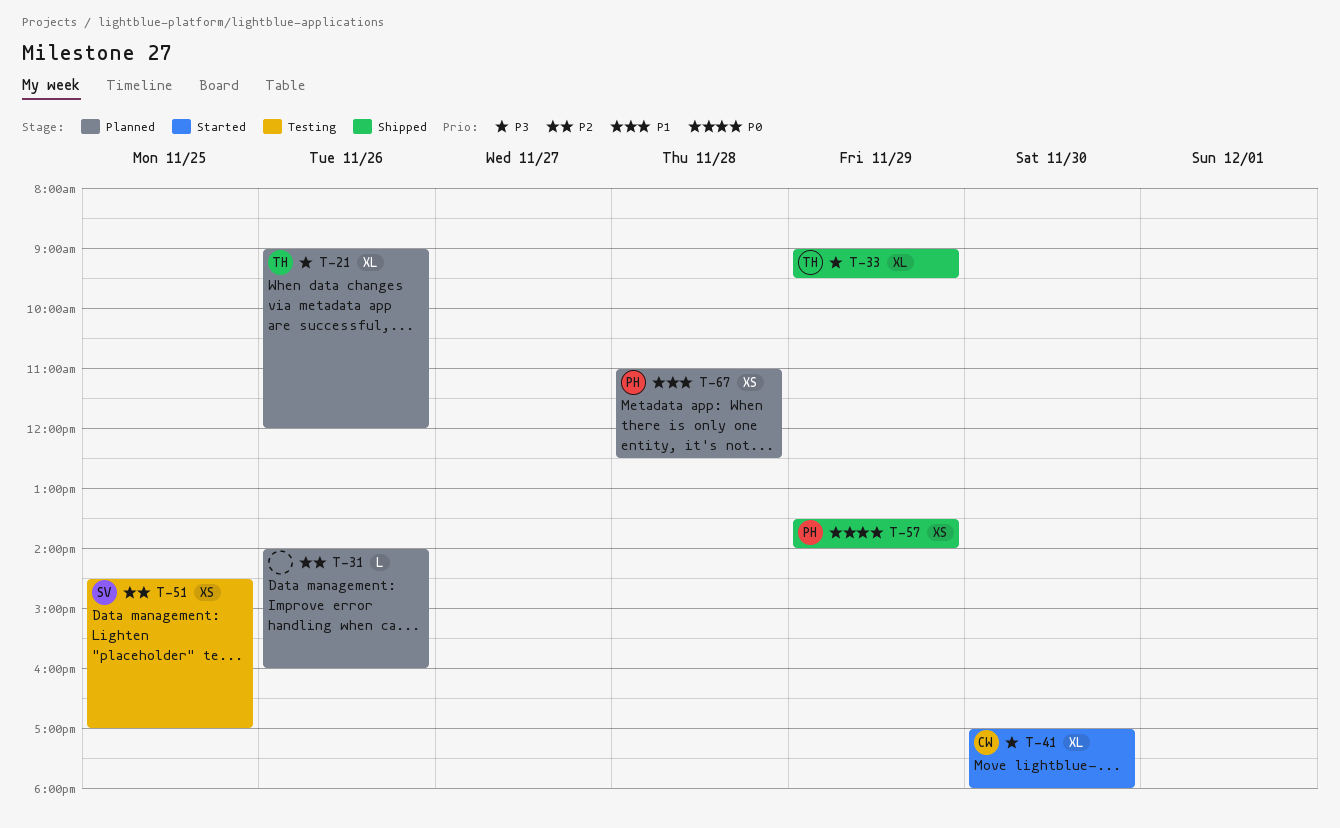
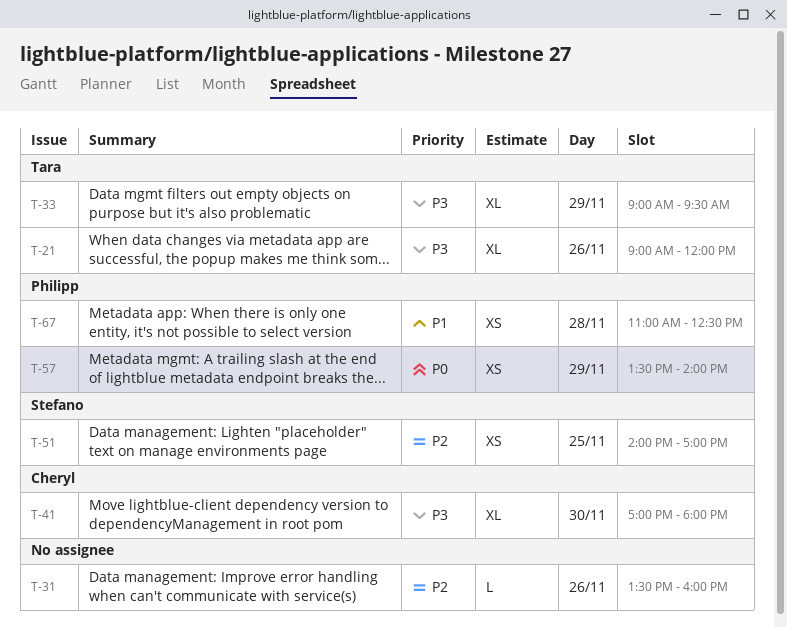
T-31, begins: 14:00 -> 13:30
T-51, begins: 14:30 -> 14:00

